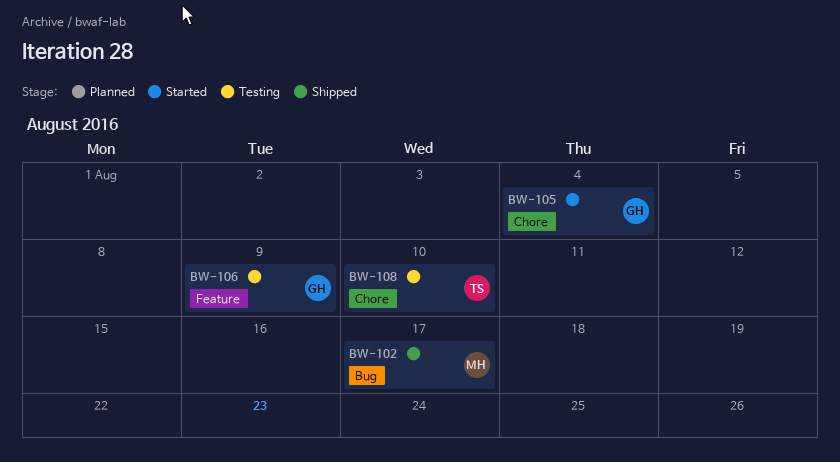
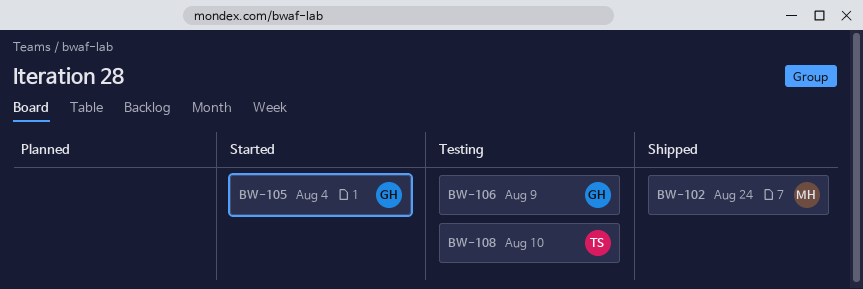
BW-102, due: Aug 17 -> Aug 24

